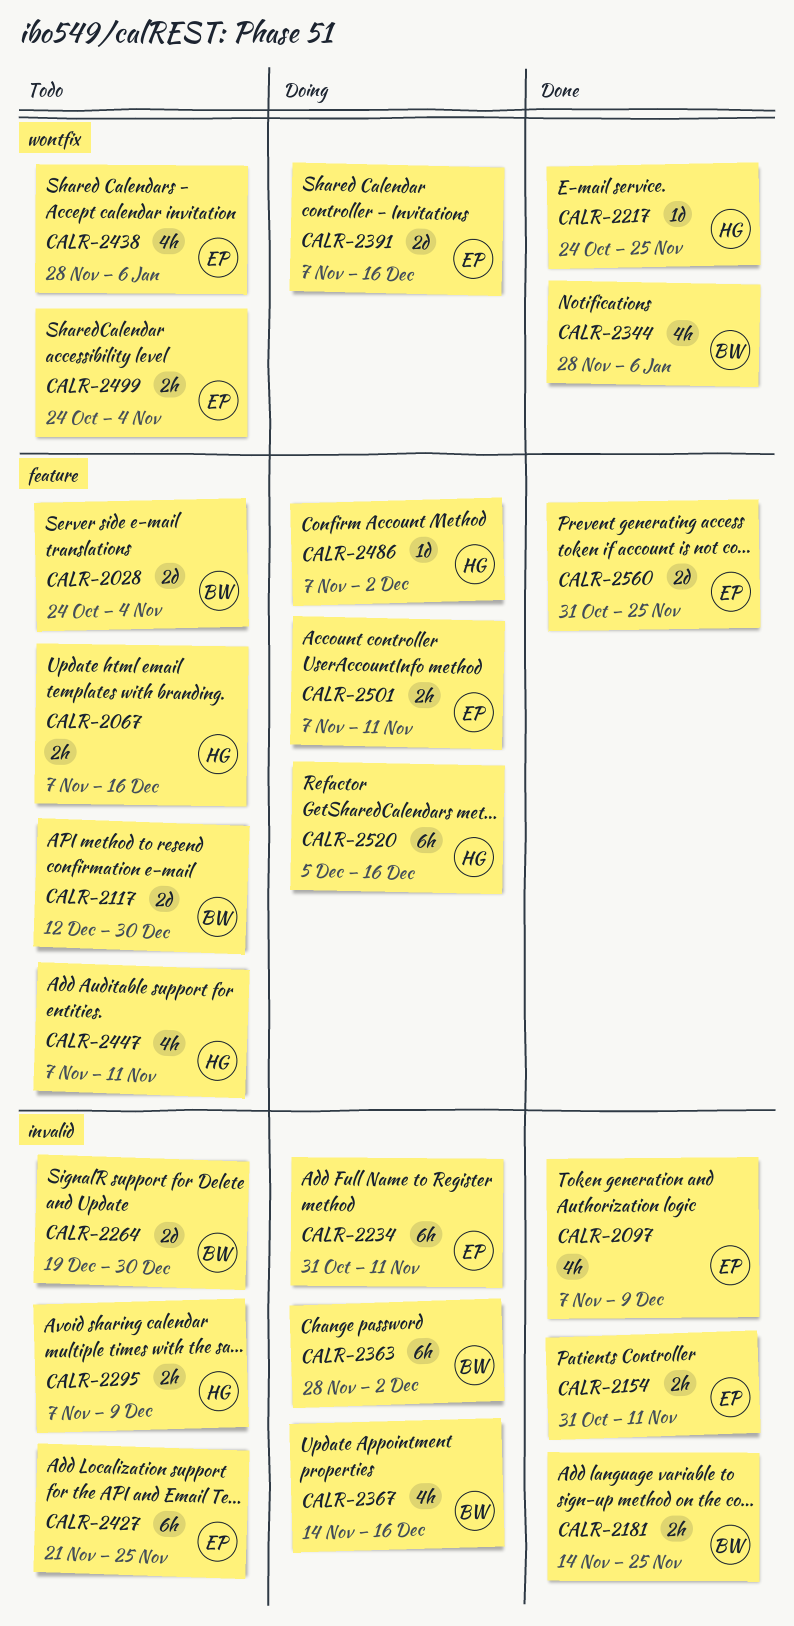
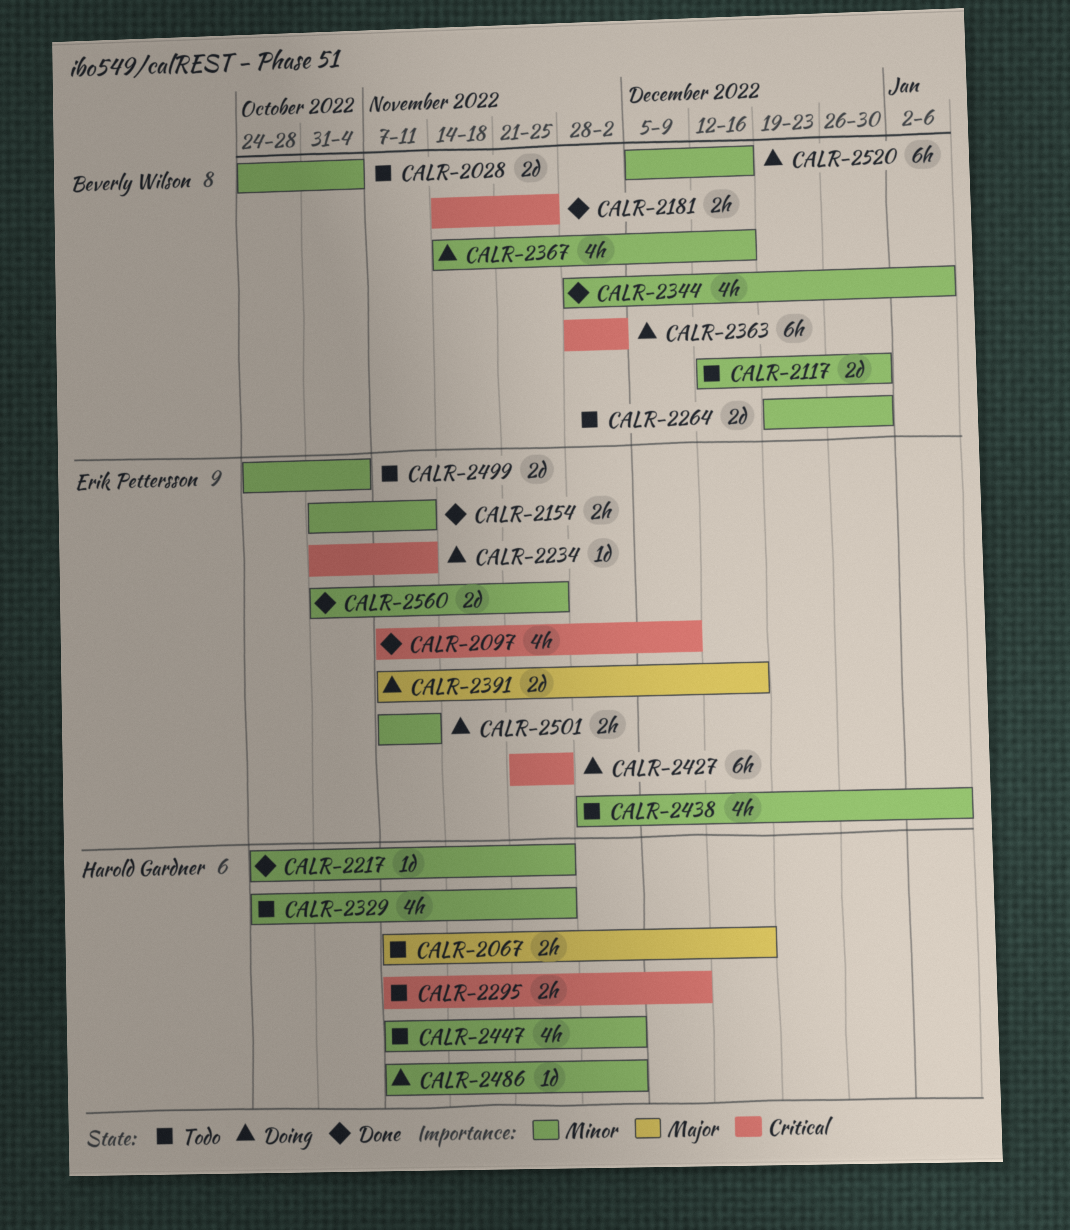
CALR-2234, estimate: 6h -> 1d
CALR-2329: none -> present
CALR-2427, status: Todo -> Doing
CALR-2447, due: Nov 11 -> Dec 2
CALR-2499, estimate: 2h -> 2d
CALR-2520, owner: Harold Gardner -> Beverly Wilson

